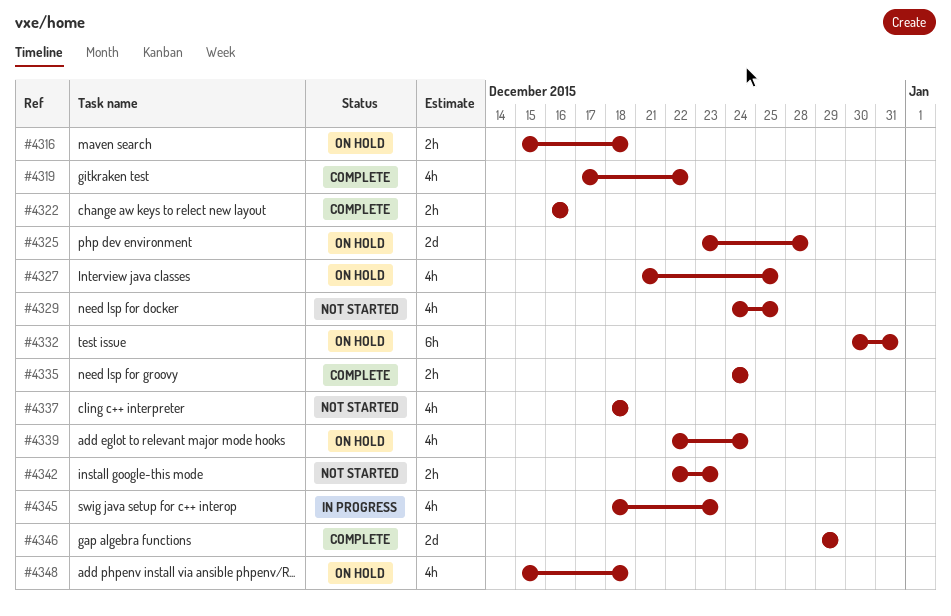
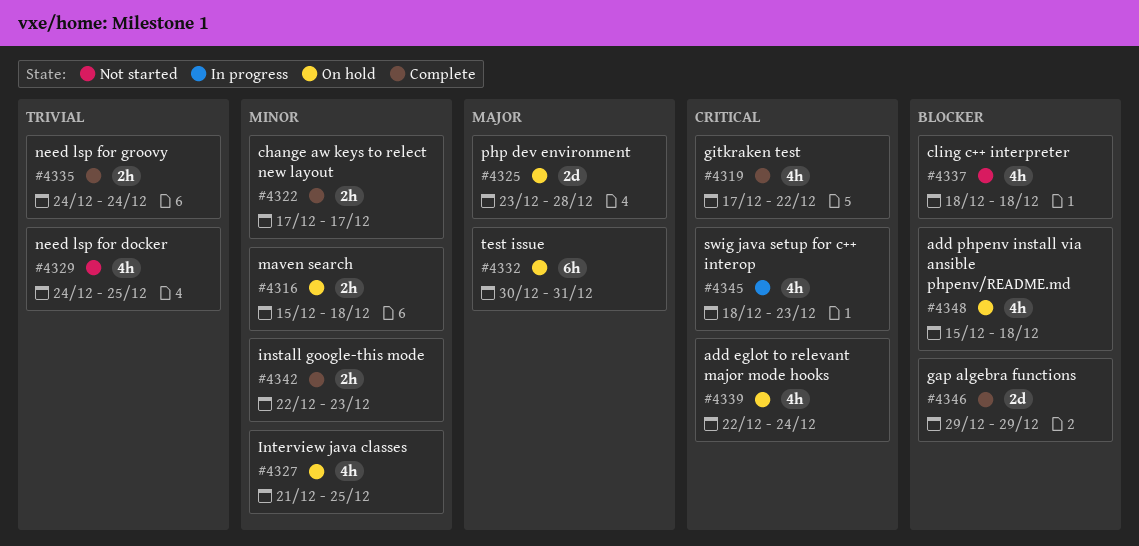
#4322, start: Dec 16 -> Dec 17
#4322, due: Dec 16 -> Dec 17
#4342, status: Not started -> Complete

